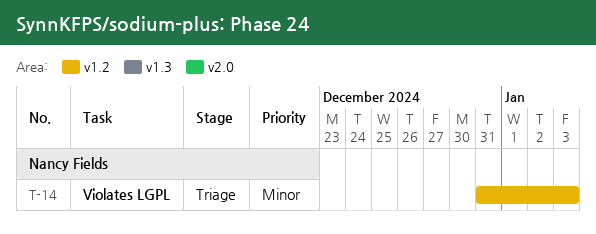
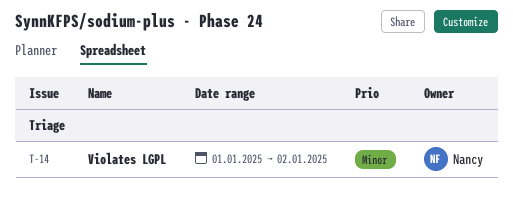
T-14, start: Dec 31 -> Jan 1
T-14, due: Jan 3 -> Jan 2

